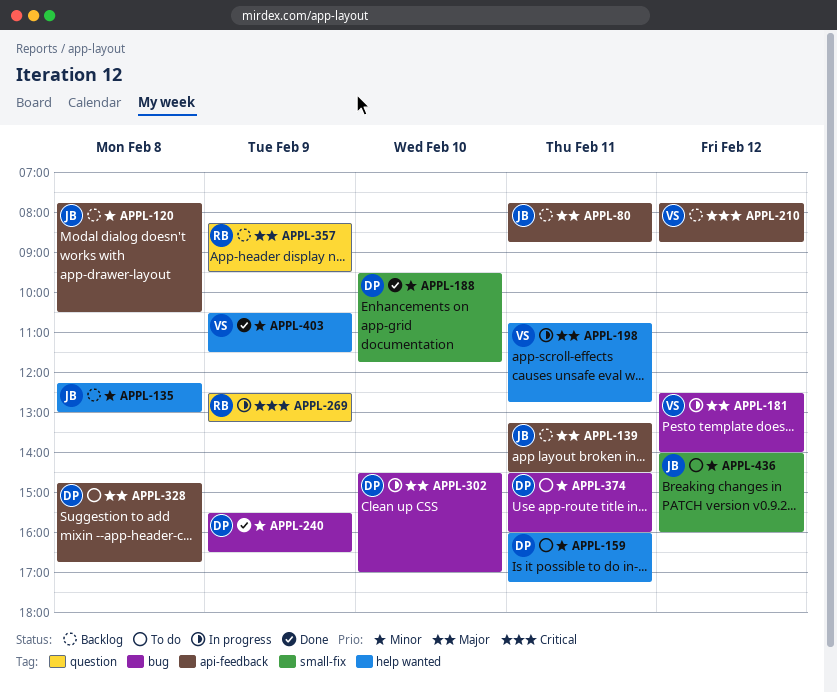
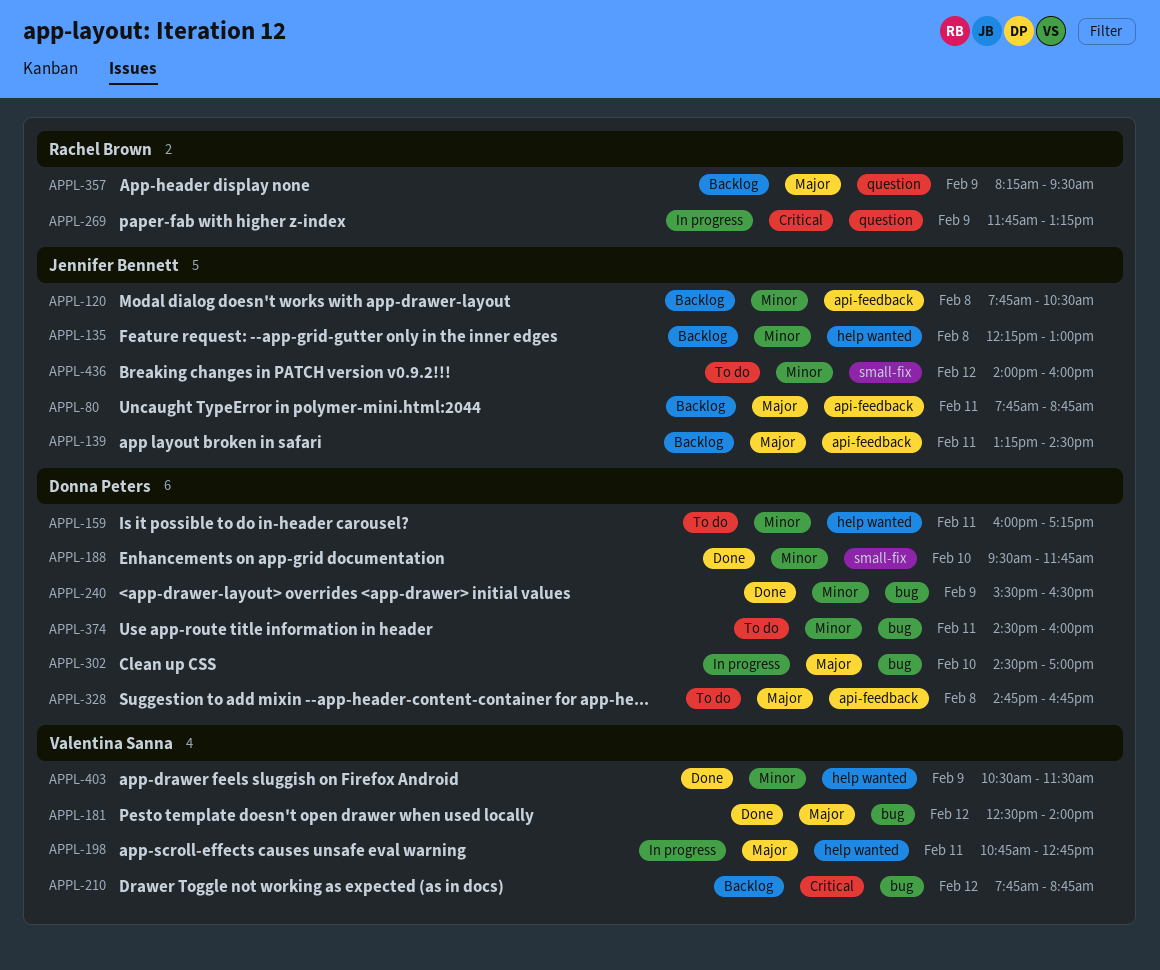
APPL-181, status: In progress -> Done
APPL-210, label: api-feedback -> bug
APPL-269, begins: 12:30 -> 11:45

